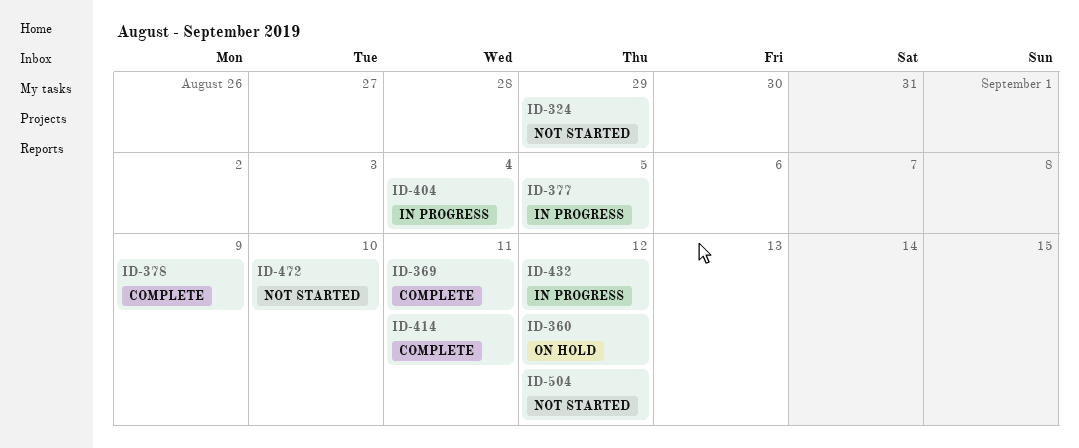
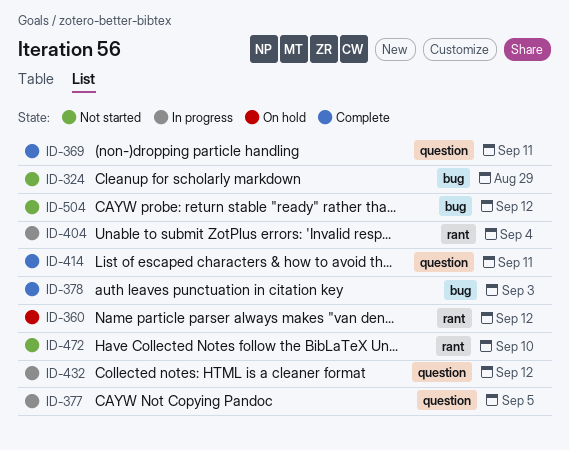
ID-378, due: Sep 9 -> Sep 3

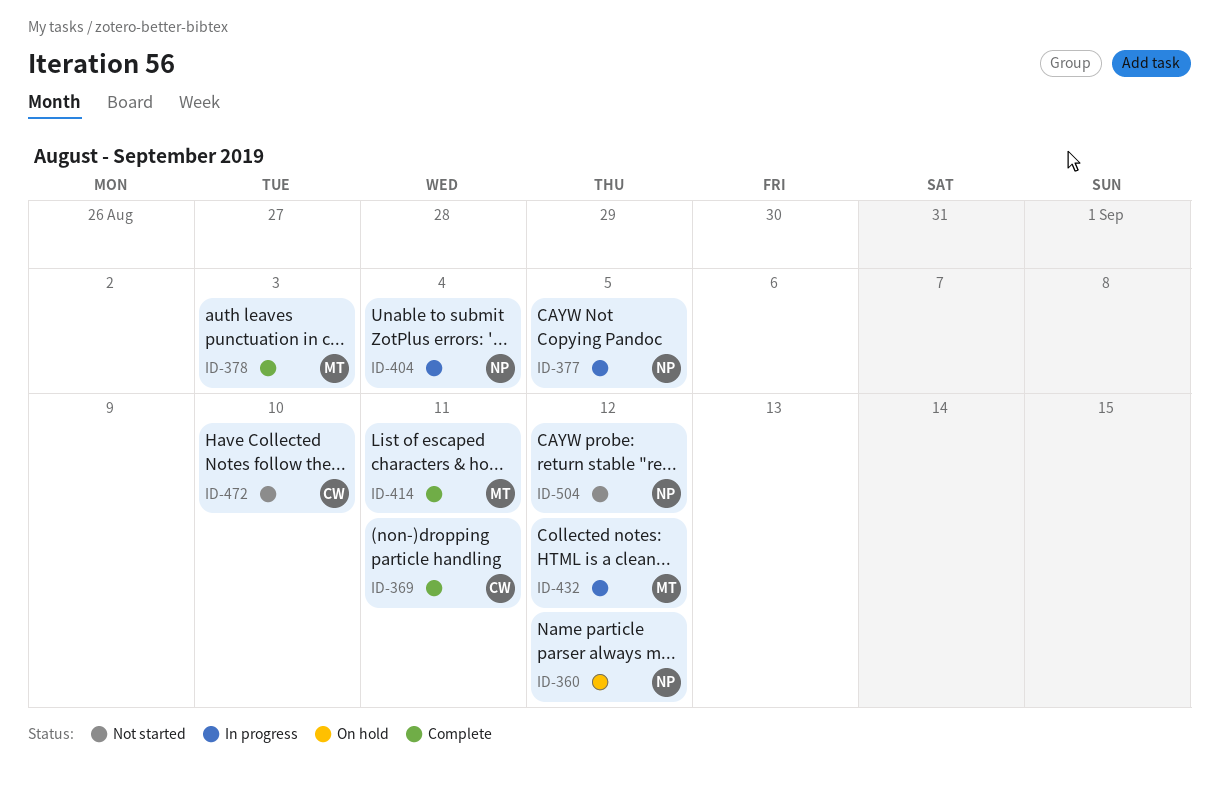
ID-324: present -> none

